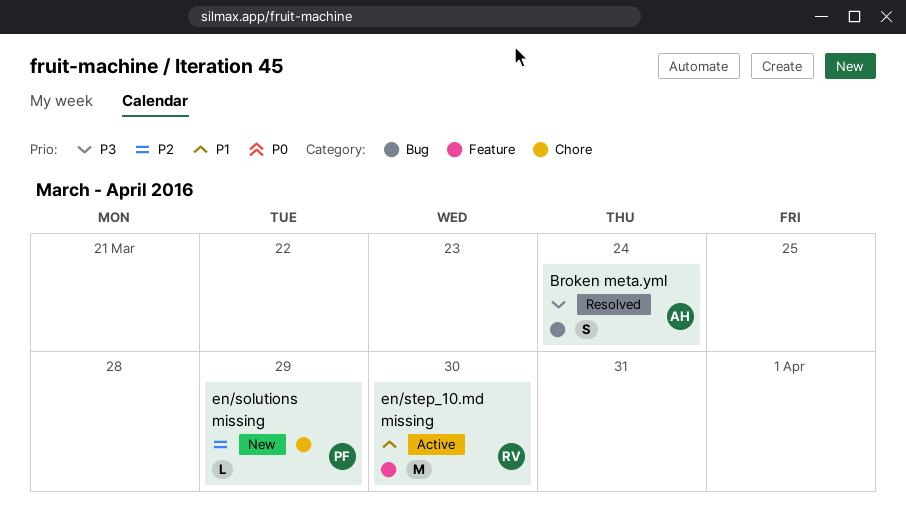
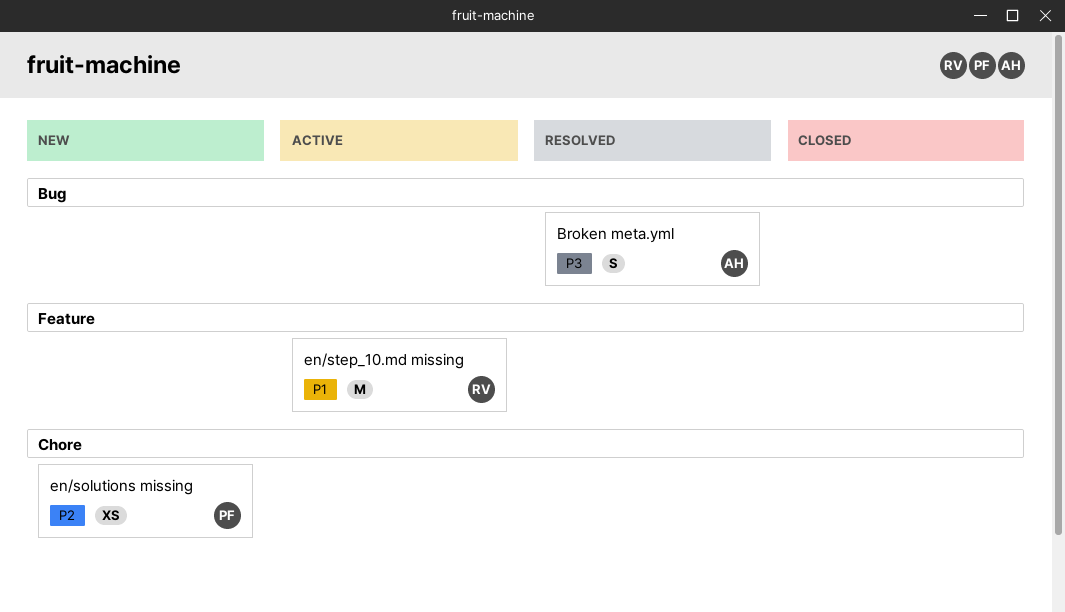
en/solutions missing, estimate: L -> XS

